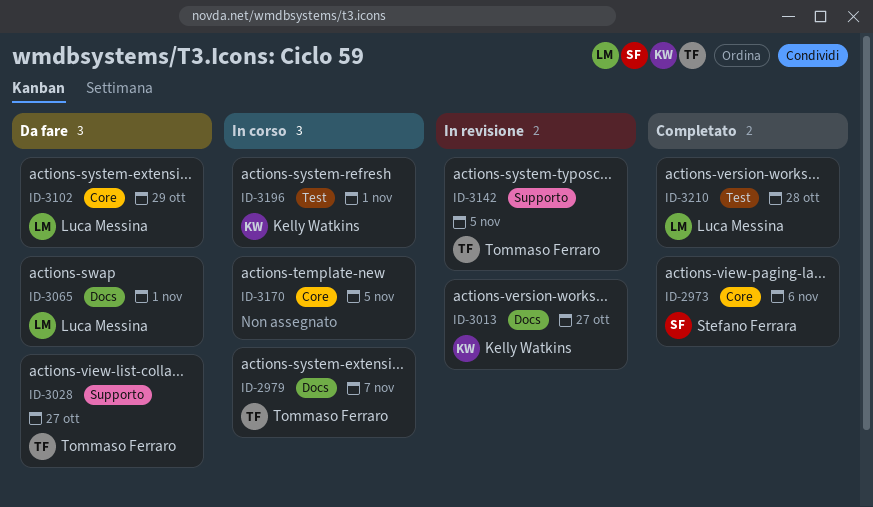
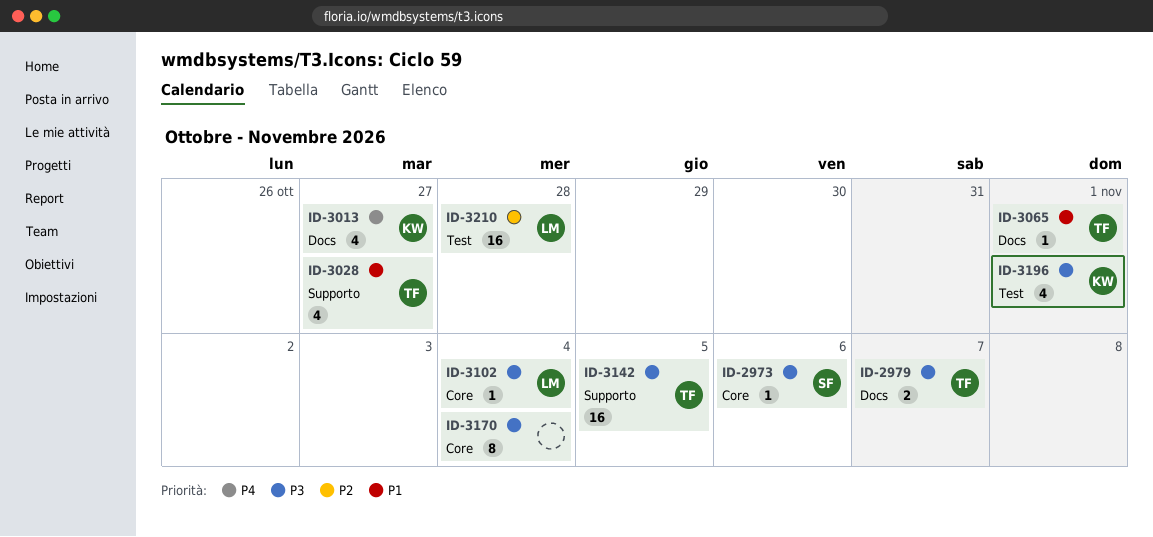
ID-3065, owner: Luca Messina -> Tommaso Ferraro
ID-3102, due: Oct 29 -> Nov 4
ID-3170, due: Nov 5 -> Nov 4

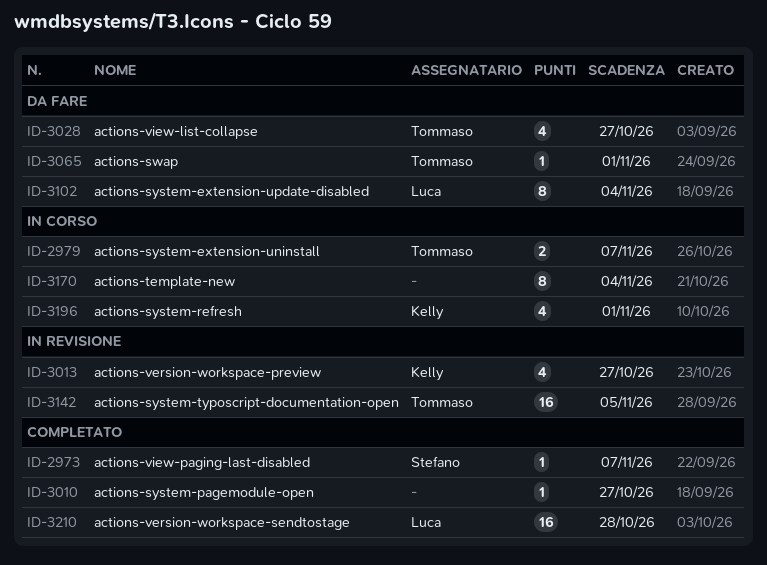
ID-2973, due: Nov 6 -> Nov 7
ID-3010: none -> present
ID-3102, estimate: 1 -> 8

